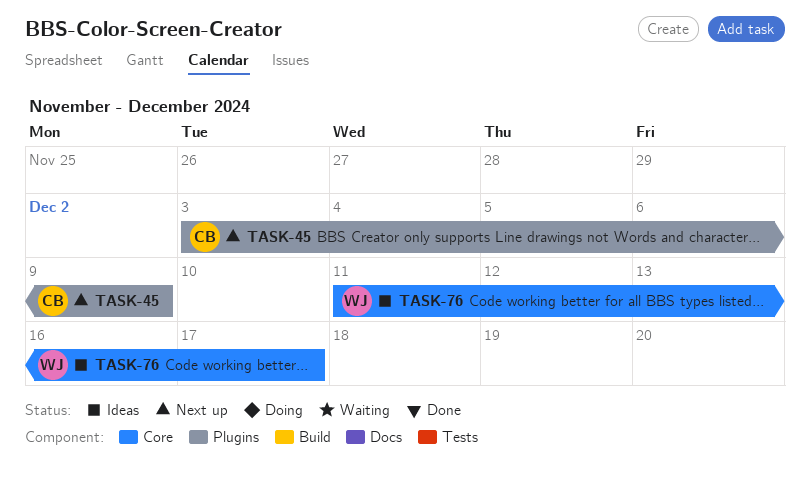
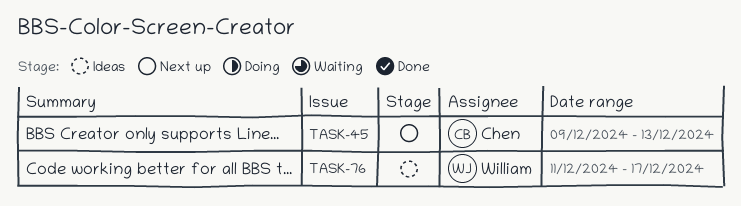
TASK-45, start: Dec 3 -> Dec 9
TASK-45, due: Dec 9 -> Dec 13

